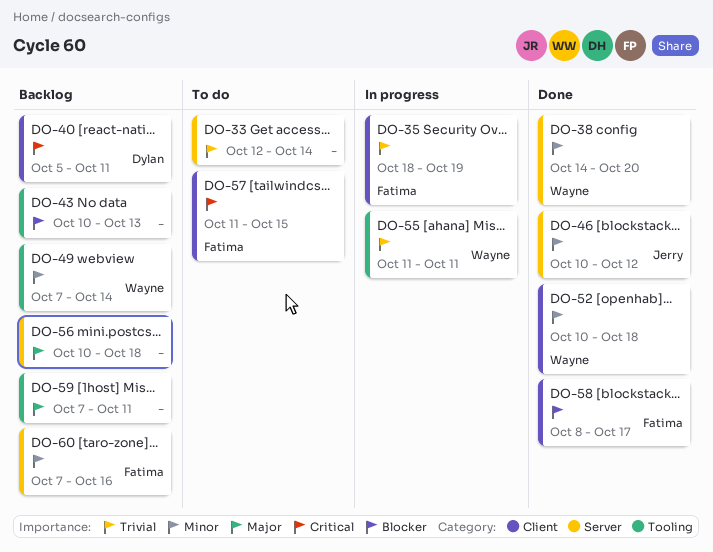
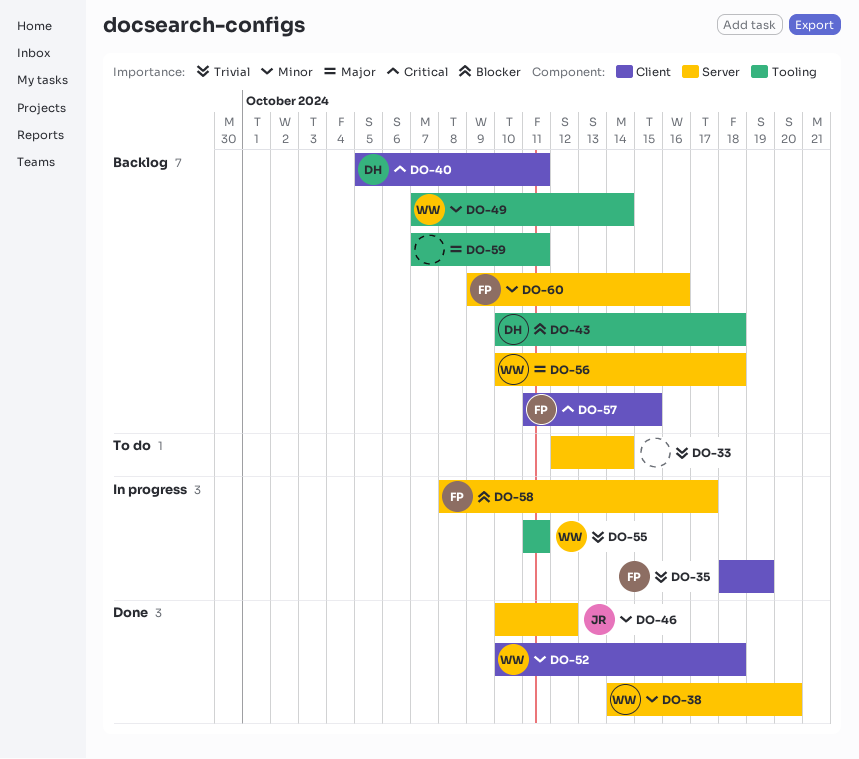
DO-43, owner: none -> Dylan
DO-43, due: Oct 13 -> Oct 18
DO-56, owner: none -> Wayne
DO-57, status: To do -> Backlog
DO-58, status: Done -> In progress
DO-58, label: Client -> Server
DO-60, start: Oct 7 -> Oct 9

